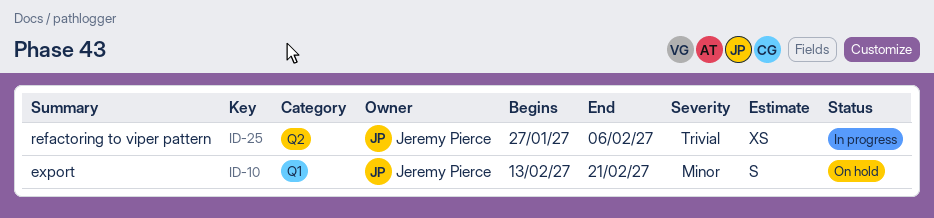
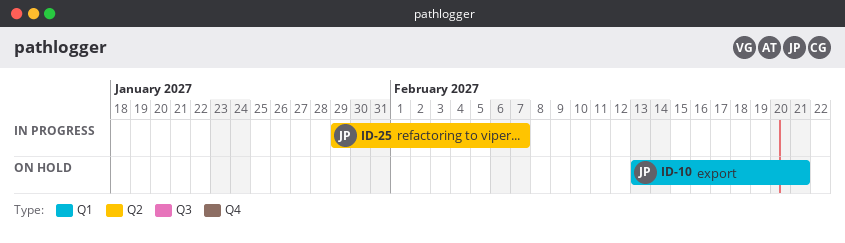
ID-25, start: Jan 27 -> Jan 29
ID-25, due: Feb 6 -> Feb 7

